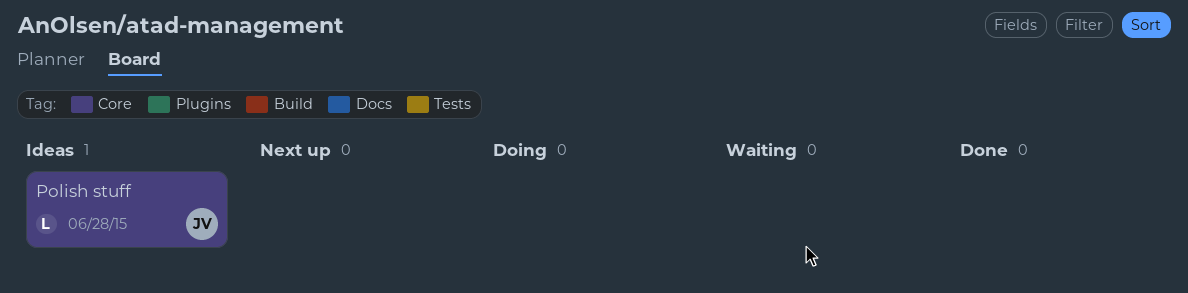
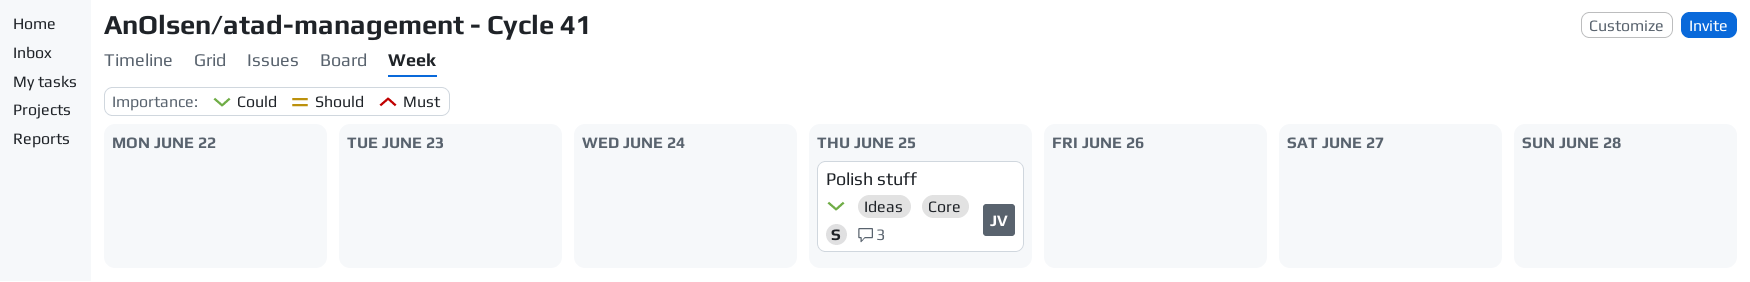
Polish stuff, estimate: L -> S
Polish stuff, due: Jun 28 -> Jun 25

